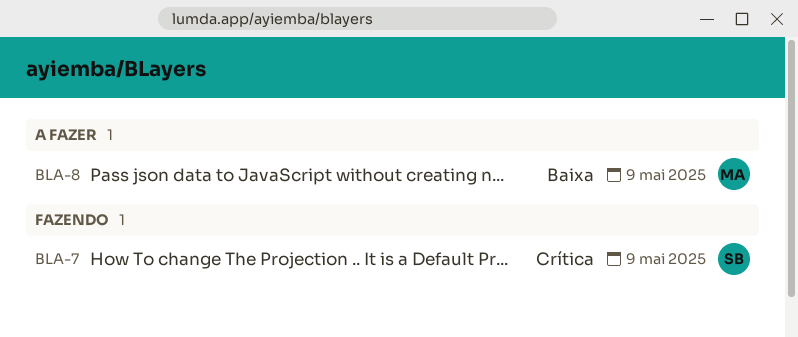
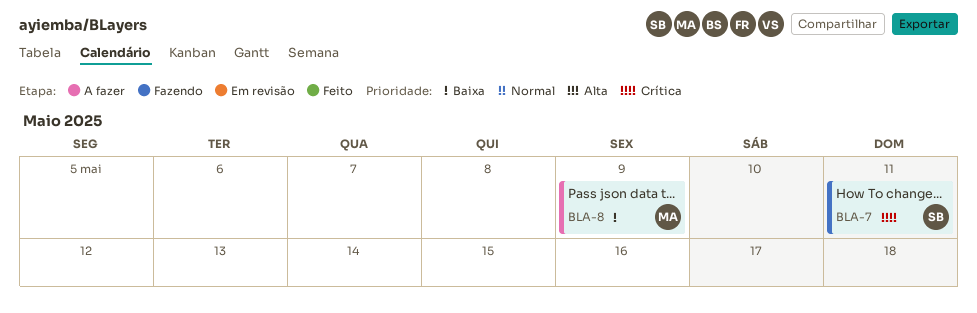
BLA-7, due: May 9 -> May 11

